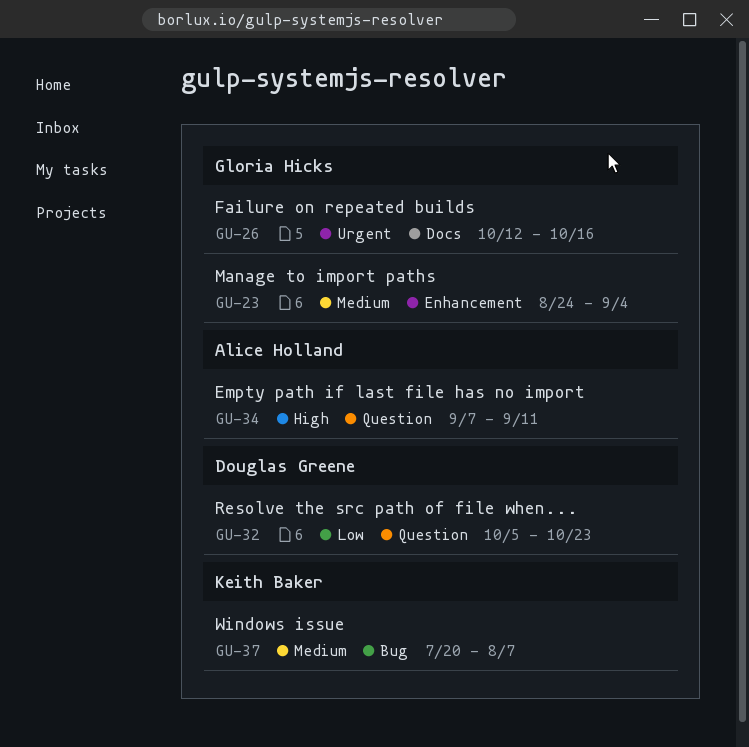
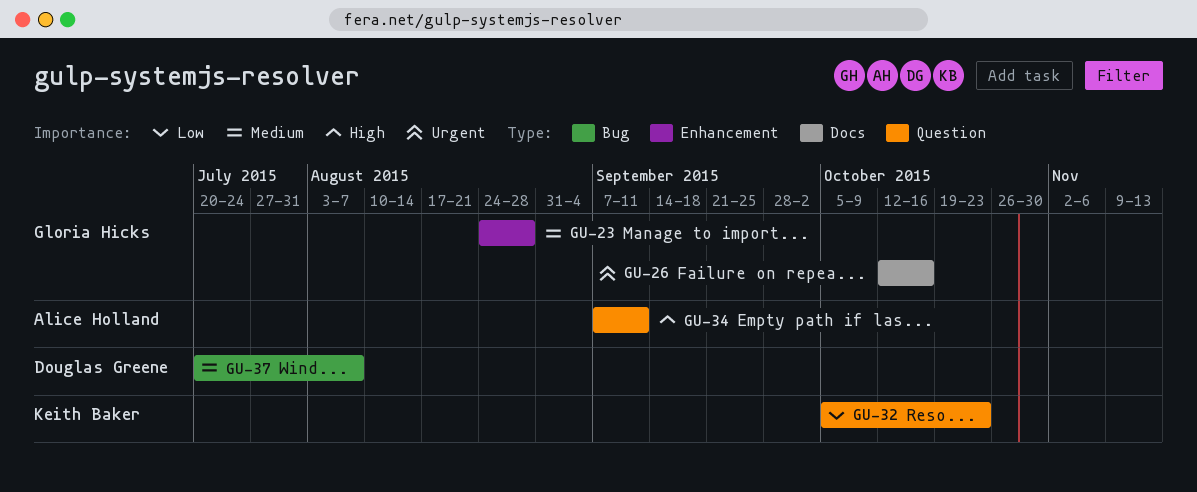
GU-23, due: Sep 4 -> Aug 28
GU-32, owner: Douglas Greene -> Keith Baker
GU-37, owner: Keith Baker -> Douglas Greene

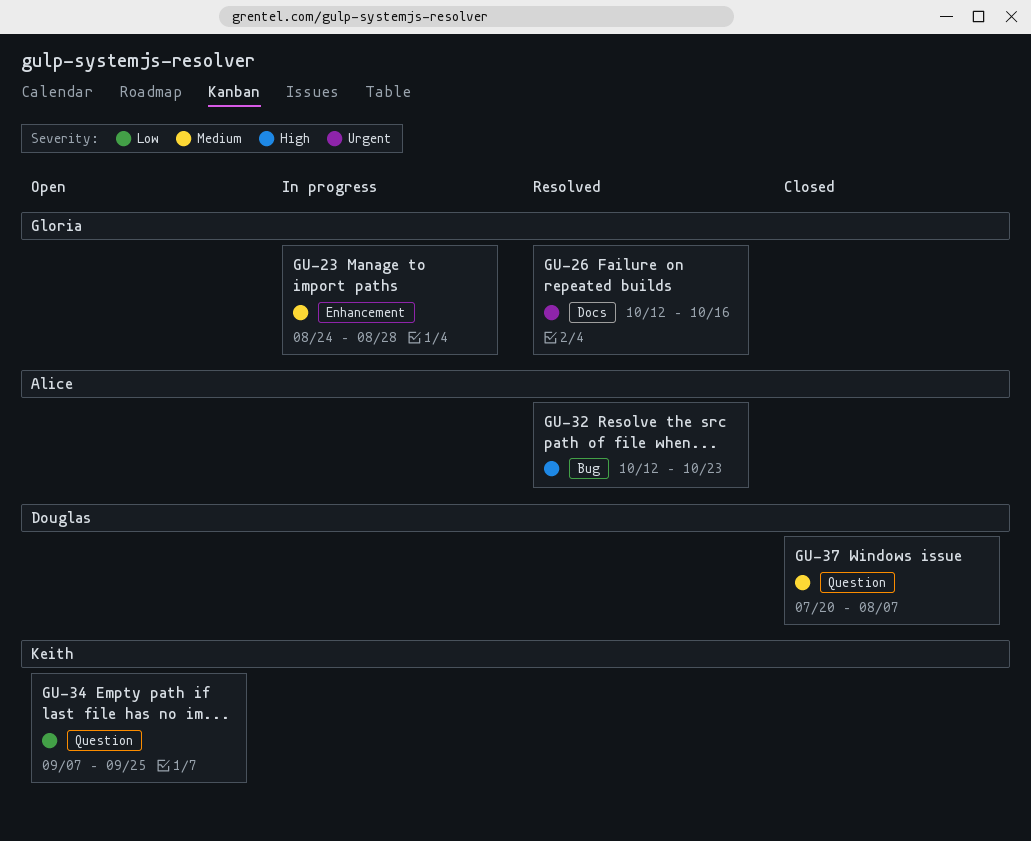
GU-32, owner: Keith Baker -> Alice Holland
GU-32, priority: Low -> High
GU-32, label: Question -> Bug
GU-32, start: Oct 5 -> Oct 12
GU-34, owner: Alice Holland -> Keith Baker
GU-34, priority: High -> Low
GU-34, due: Sep 11 -> Sep 25
GU-37, label: Bug -> Question

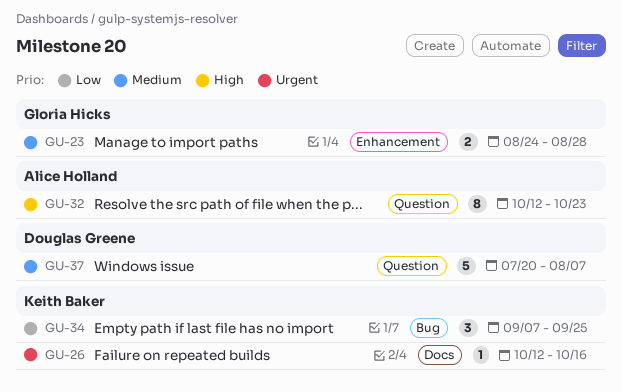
GU-26, owner: Gloria Hicks -> Keith Baker
GU-32, label: Bug -> Question
GU-34, label: Question -> Bug

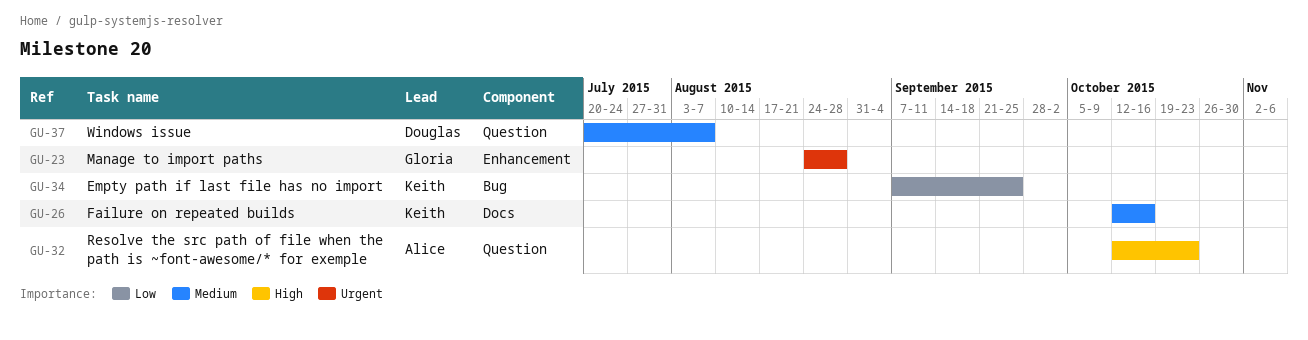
GU-23, priority: Medium -> Urgent
GU-26, priority: Urgent -> Medium

